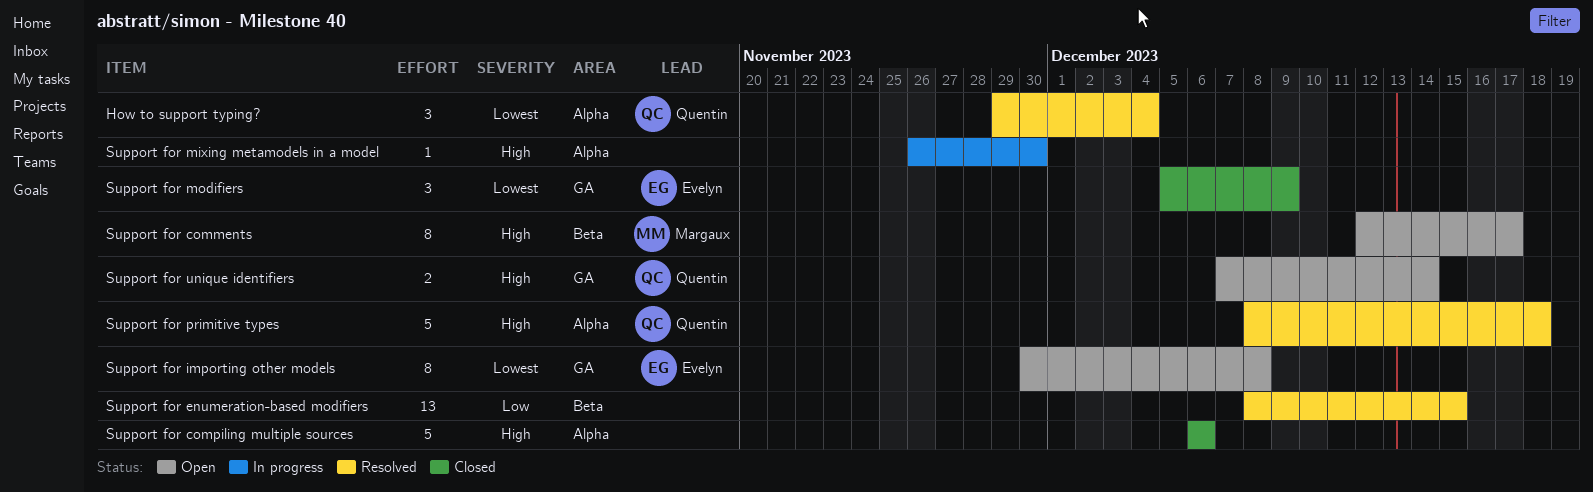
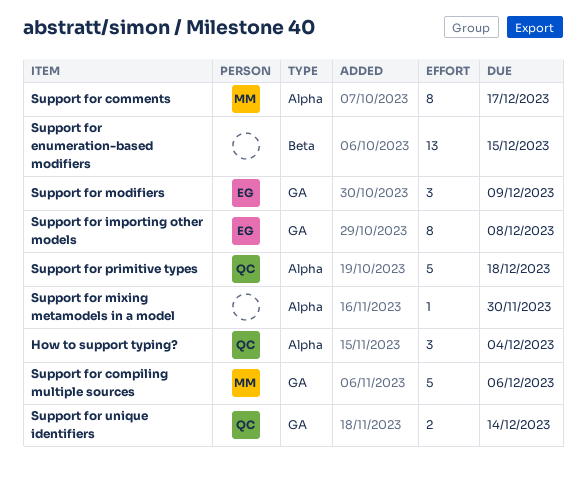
Support for comments, label: Beta -> Alpha
Support for compiling multiple sources, owner: none -> Margaux
Support for compiling multiple sources, label: Alpha -> GA

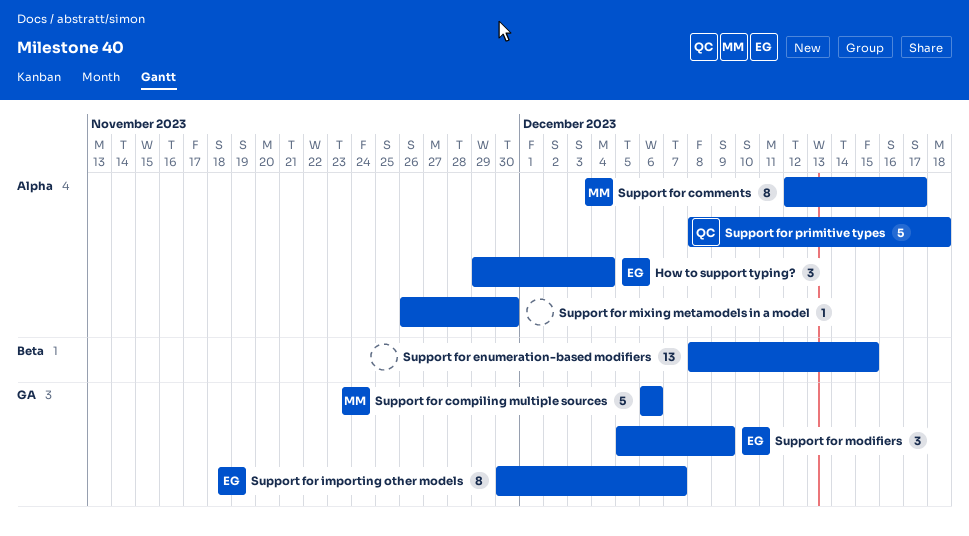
How to support typing?, owner: QC -> EG
Support for importing other models, due: Dec 8 -> Dec 7
Support for unique identifiers: present -> none

